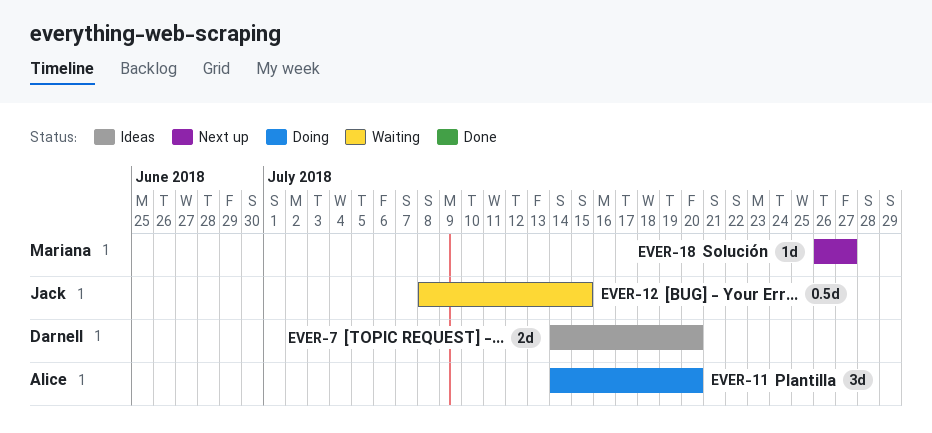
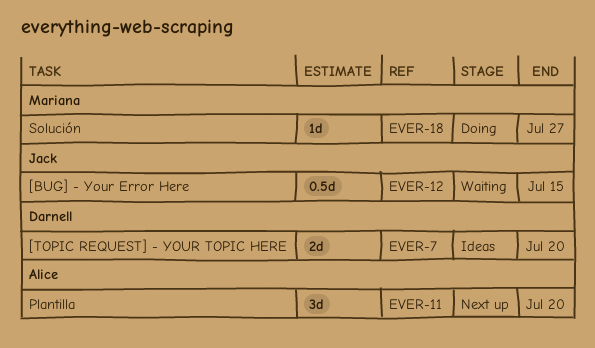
EVER-11, status: Doing -> Next up
EVER-18, status: Next up -> Doing

